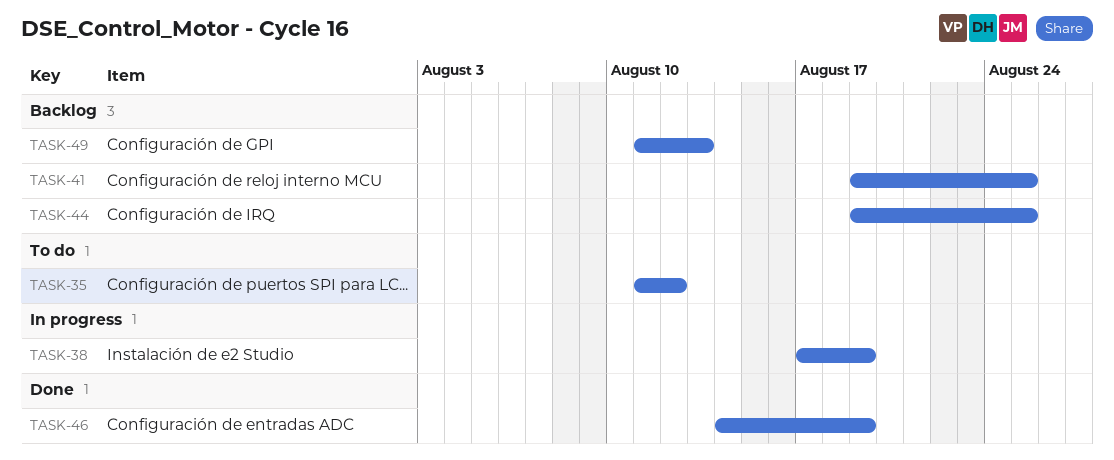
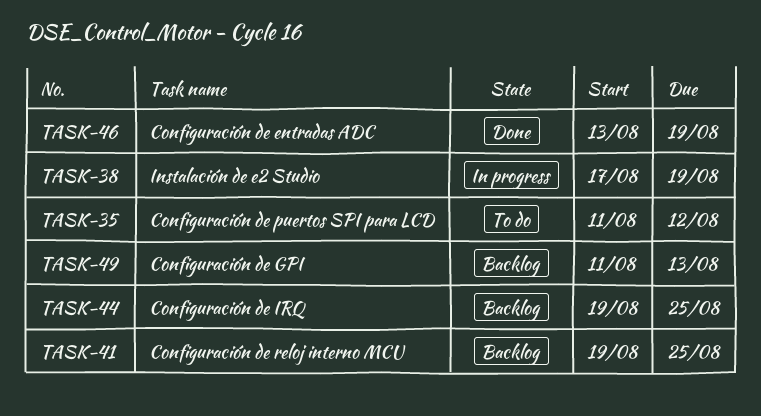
TASK-46, start: Aug 14 -> Aug 13

